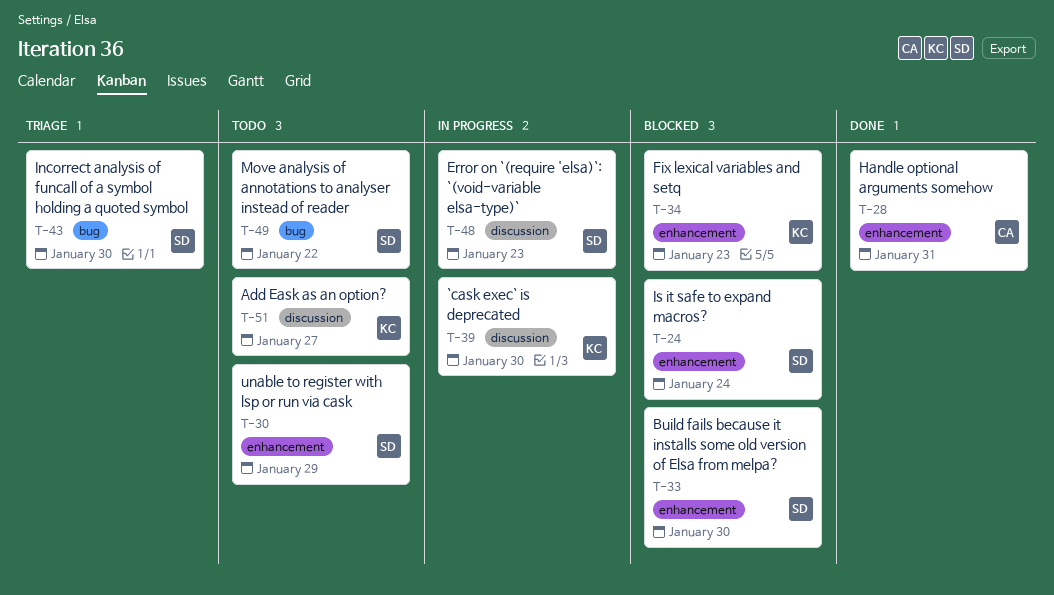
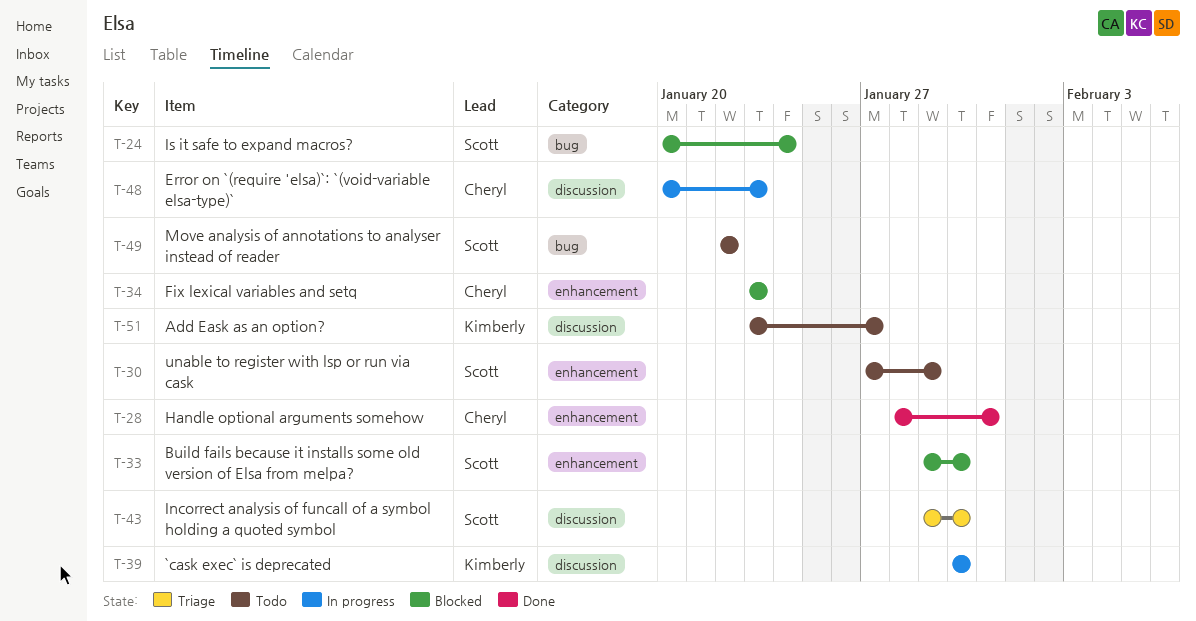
T-24, label: enhancement -> bug
T-34, owner: Kimberly -> Cheryl
T-43, label: bug -> discussion
T-48, owner: Scott -> Cheryl

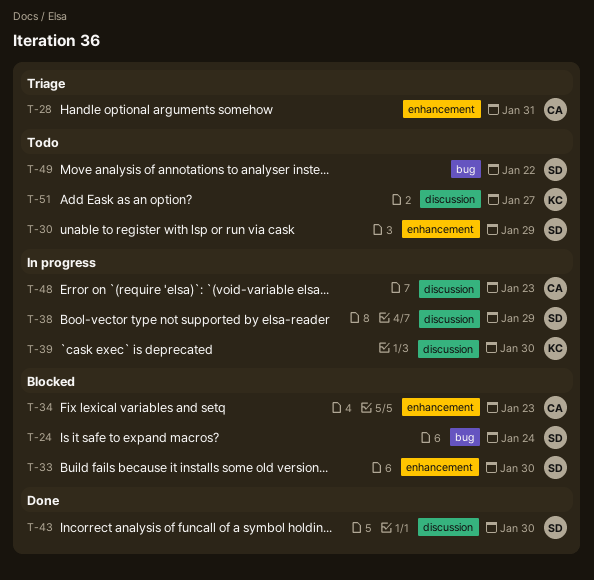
T-28, status: Done -> Triage
T-38: none -> present
T-43, status: Triage -> Done

